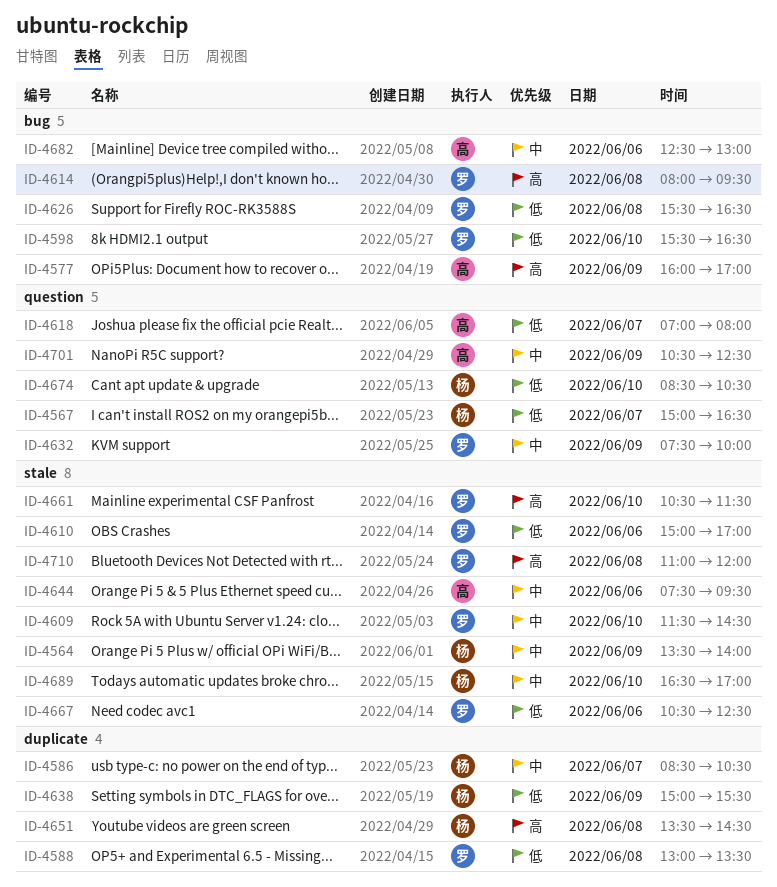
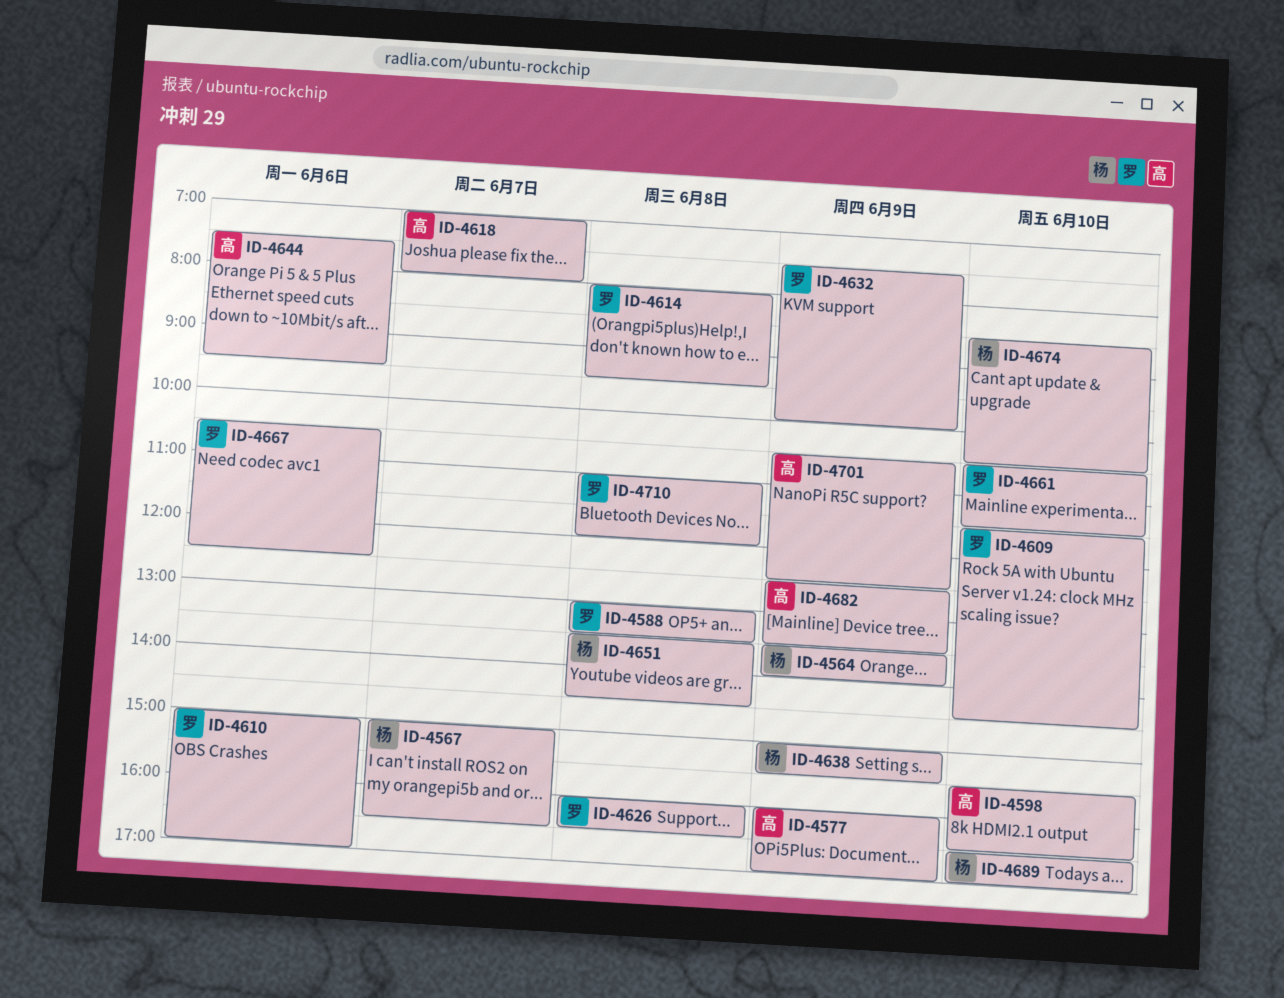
ID-4586: present -> none
ID-4598, owner: 罗 -> 高
ID-4626, begins: 15:30 -> 16:00
ID-4682, day: Jun 6 -> Jun 9
ID-4682, ends: 13:00 -> 13:30

